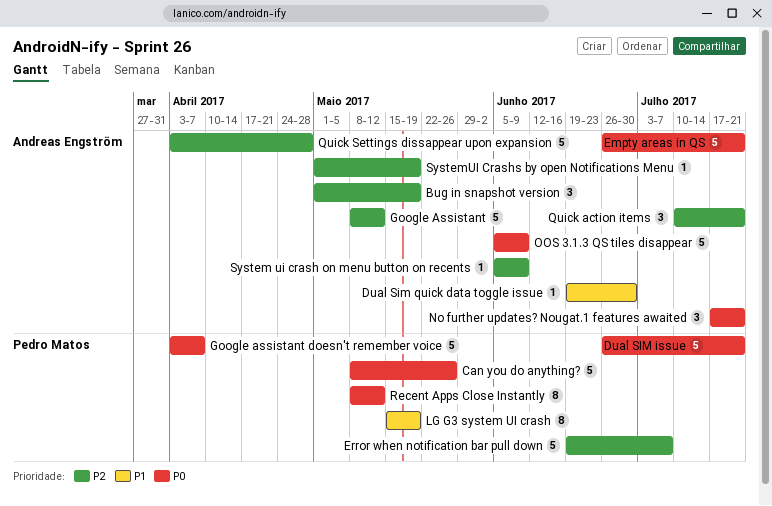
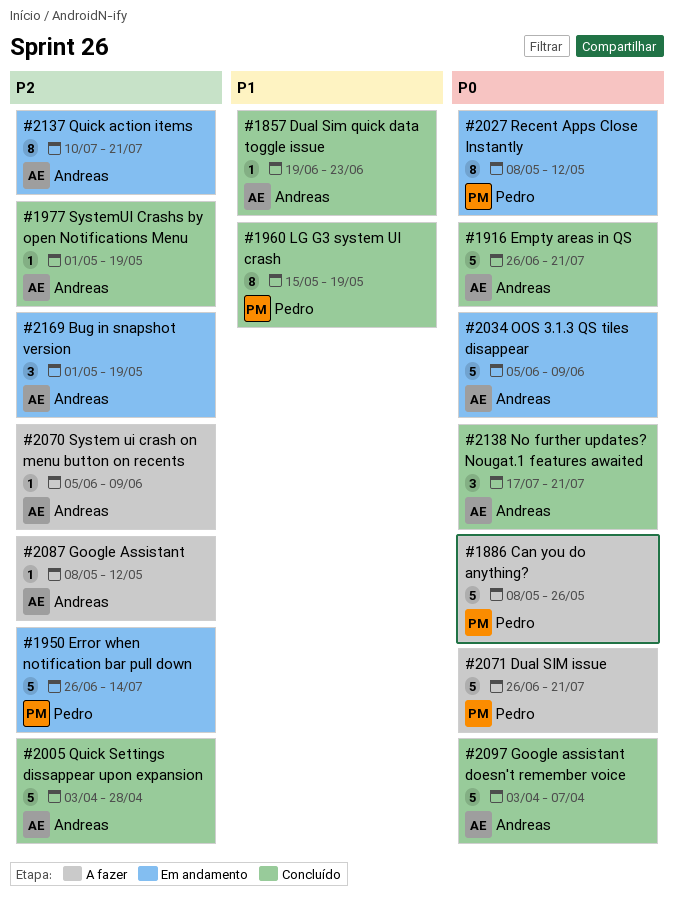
Dual Sim quick data toggle issue, due: Jun 30 -> Jun 23
Error when notification bar pull down, start: Jun 19 -> Jun 26
Error when notification bar pull down, due: Jul 7 -> Jul 14
Google Assistant, estimate: 5 -> 1
Google assistant doesn't remember voice, owner: Pedro Matos -> Andreas Engström
Quick action items, estimate: 3 -> 8

